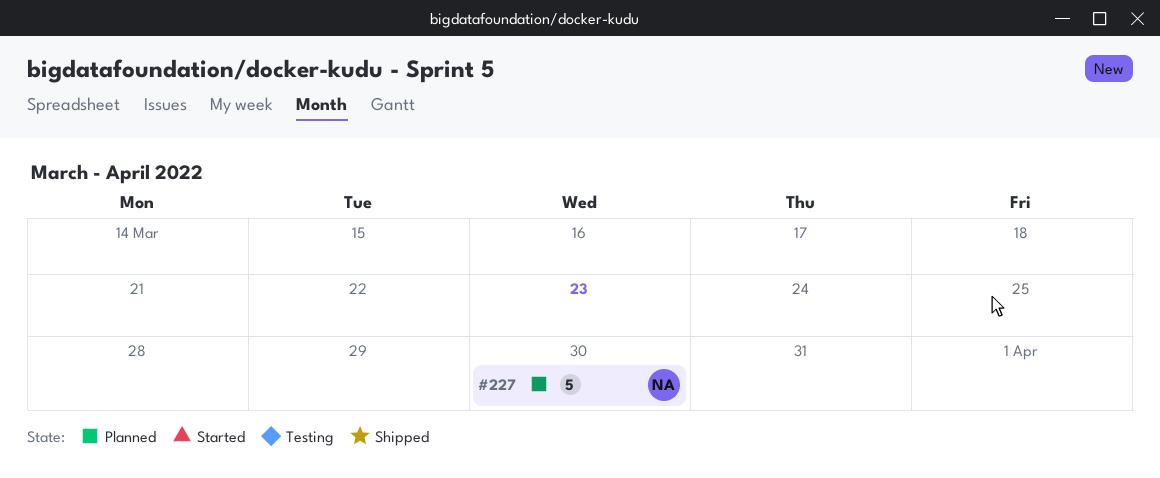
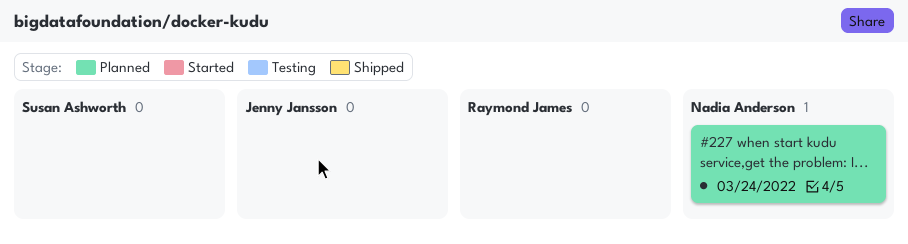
#227, estimate: 5 -> 1
#227, due: Mar 30 -> Mar 24

